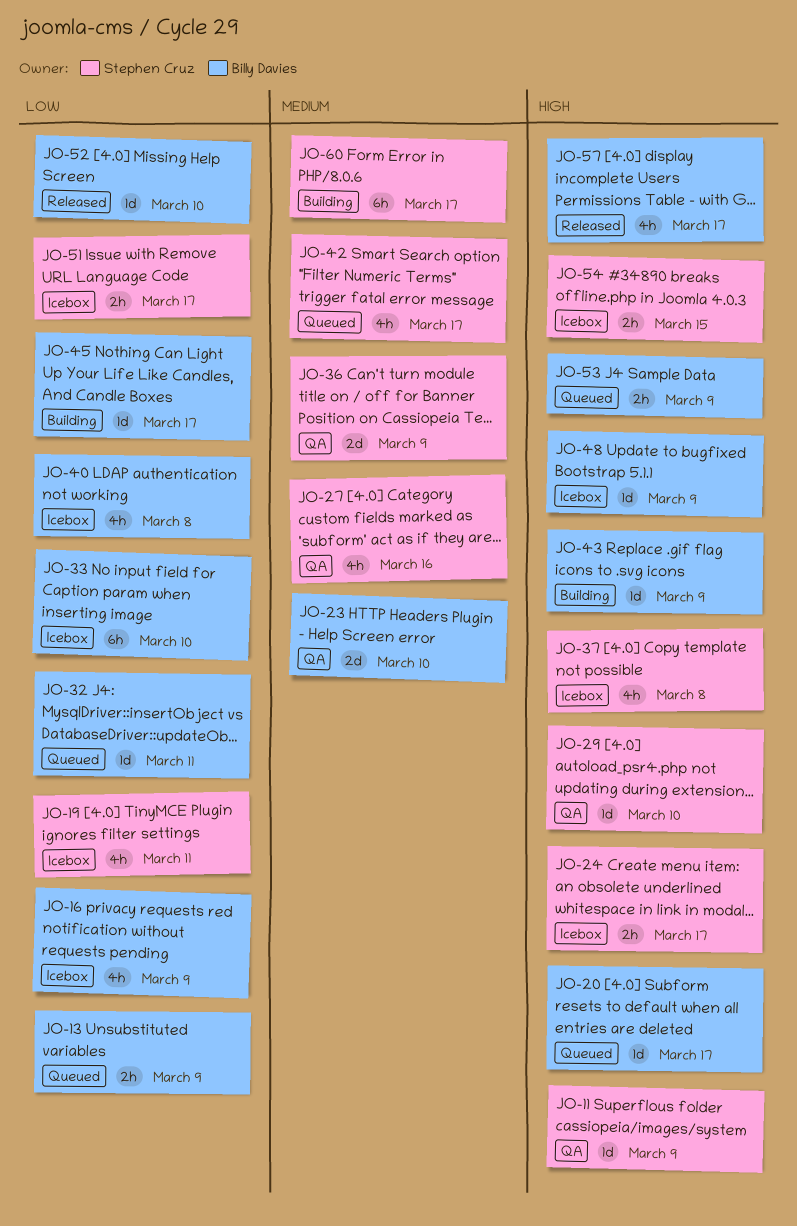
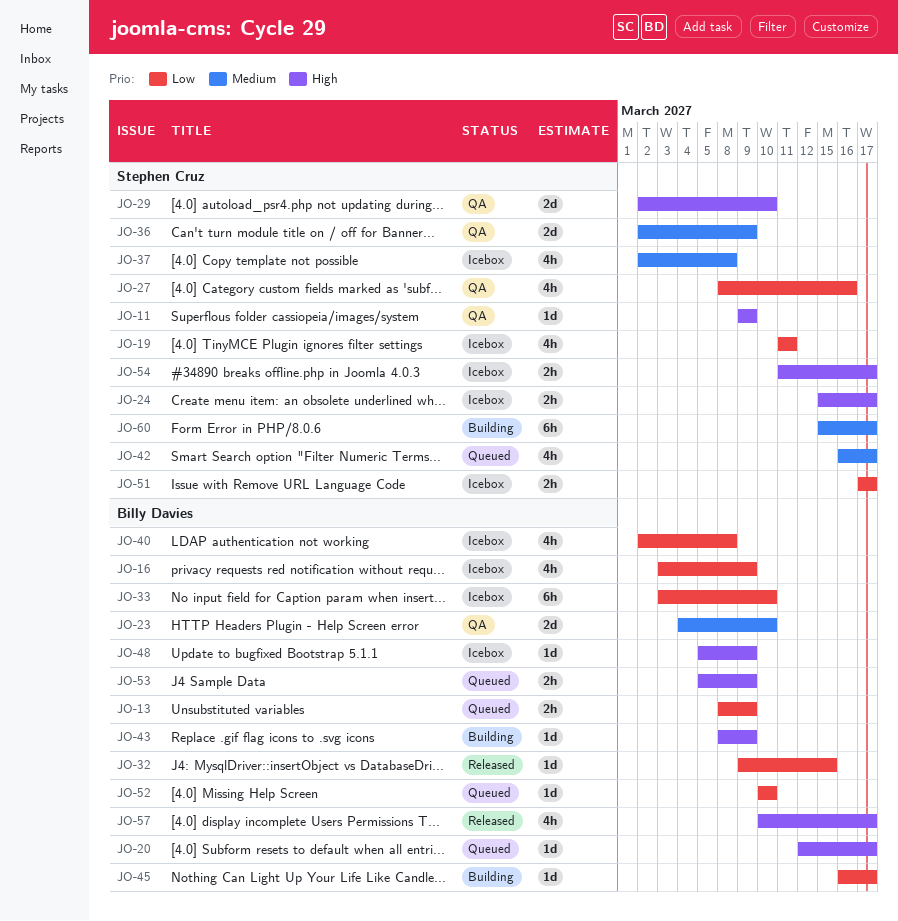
JO-27, priority: Medium -> Low
JO-29, estimate: 1d -> 2d
JO-32, status: Queued -> Released
JO-32, due: Mar 11 -> Mar 15
JO-37, priority: High -> Medium
JO-52, status: Released -> Queued
JO-54, due: Mar 15 -> Mar 17

